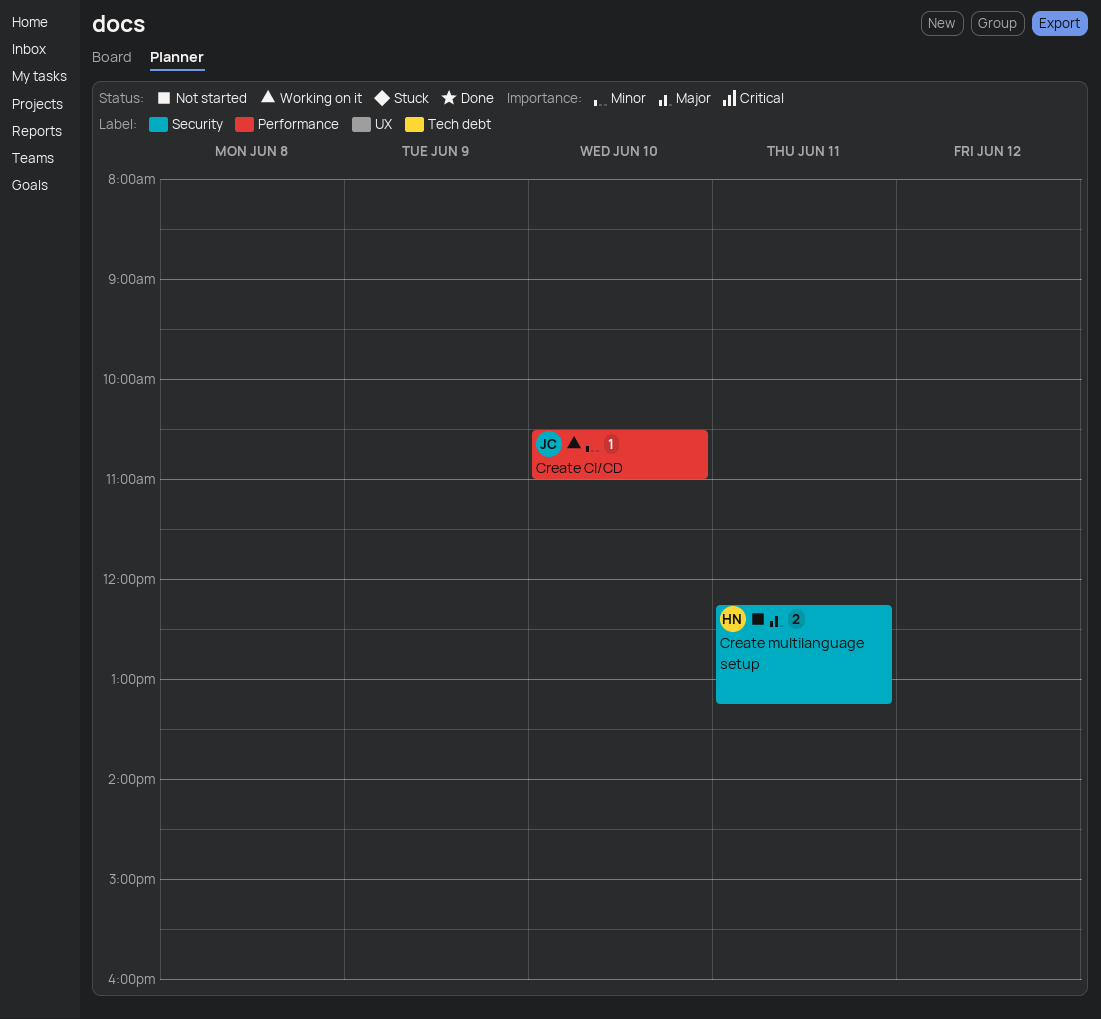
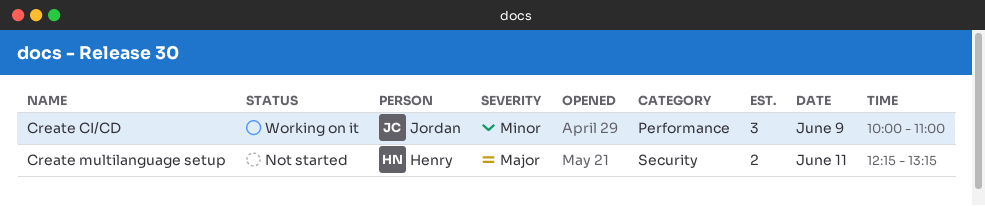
Create CI/CD, estimate: 1 -> 3
Create CI/CD, day: Jun 10 -> Jun 9
Create CI/CD, begins: 10:30 -> 10:00

